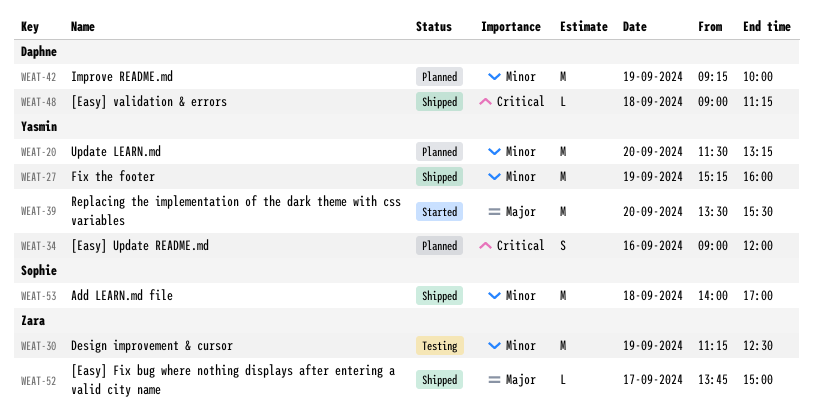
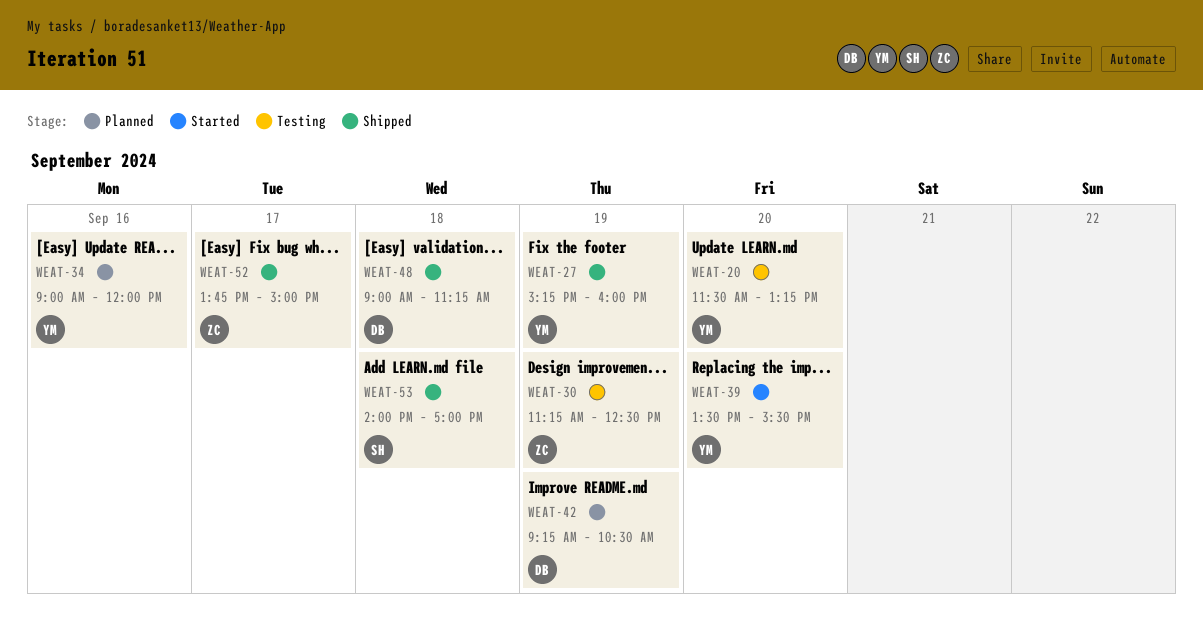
WEAT-20, status: Planned -> Testing
WEAT-42, ends: 10:00 -> 10:30

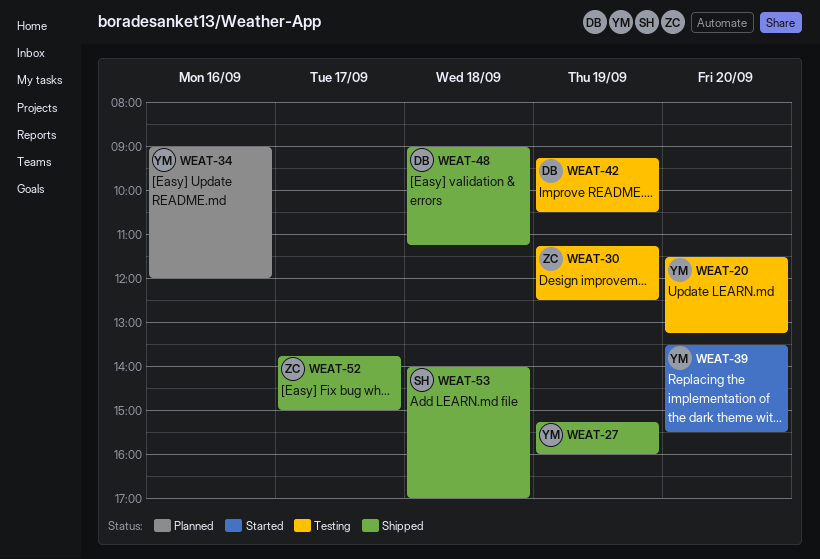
WEAT-42, status: Planned -> Testing

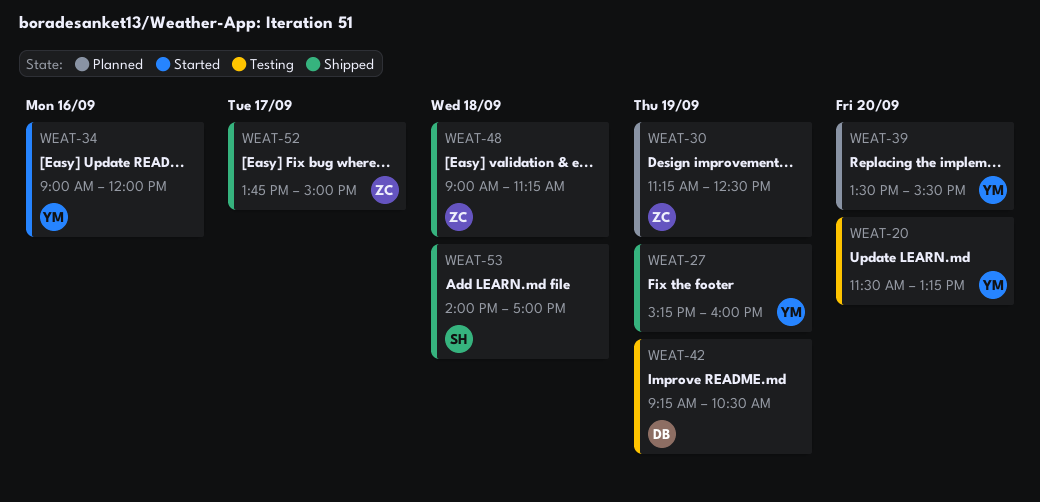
WEAT-30, status: Testing -> Planned
WEAT-34, status: Planned -> Started
WEAT-39, status: Started -> Planned
WEAT-48, owner: DB -> ZC

